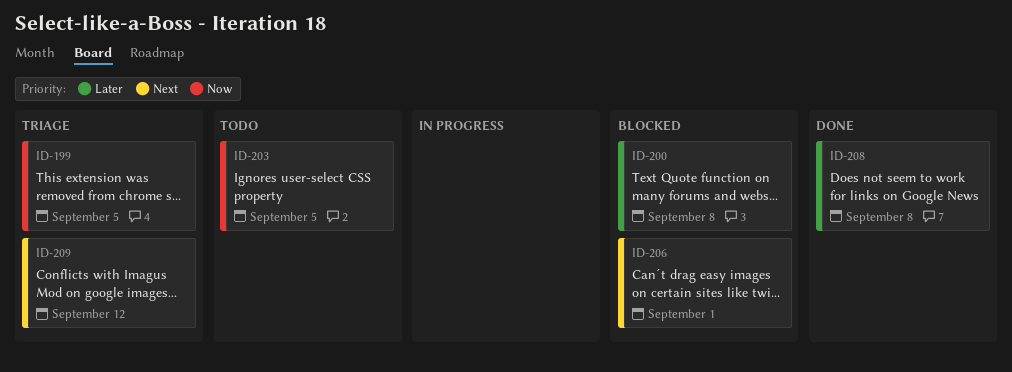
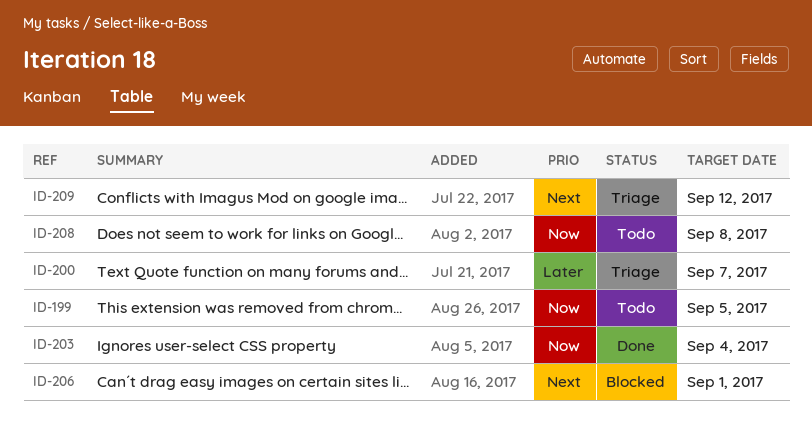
ID-199, status: Triage -> Todo
ID-200, status: Blocked -> Triage
ID-200, due: Sep 8 -> Sep 7
ID-203, status: Todo -> Done
ID-203, due: Sep 5 -> Sep 4
ID-208, status: Done -> Todo
ID-208, priority: Later -> Now

